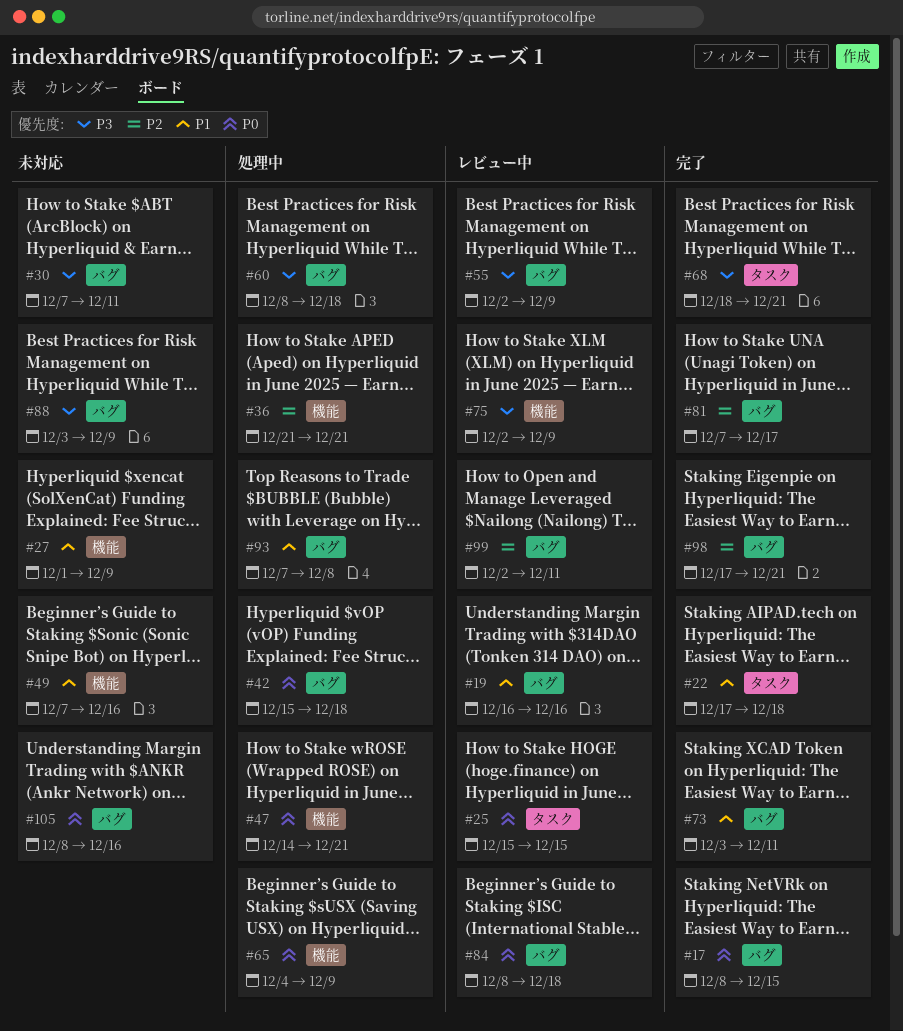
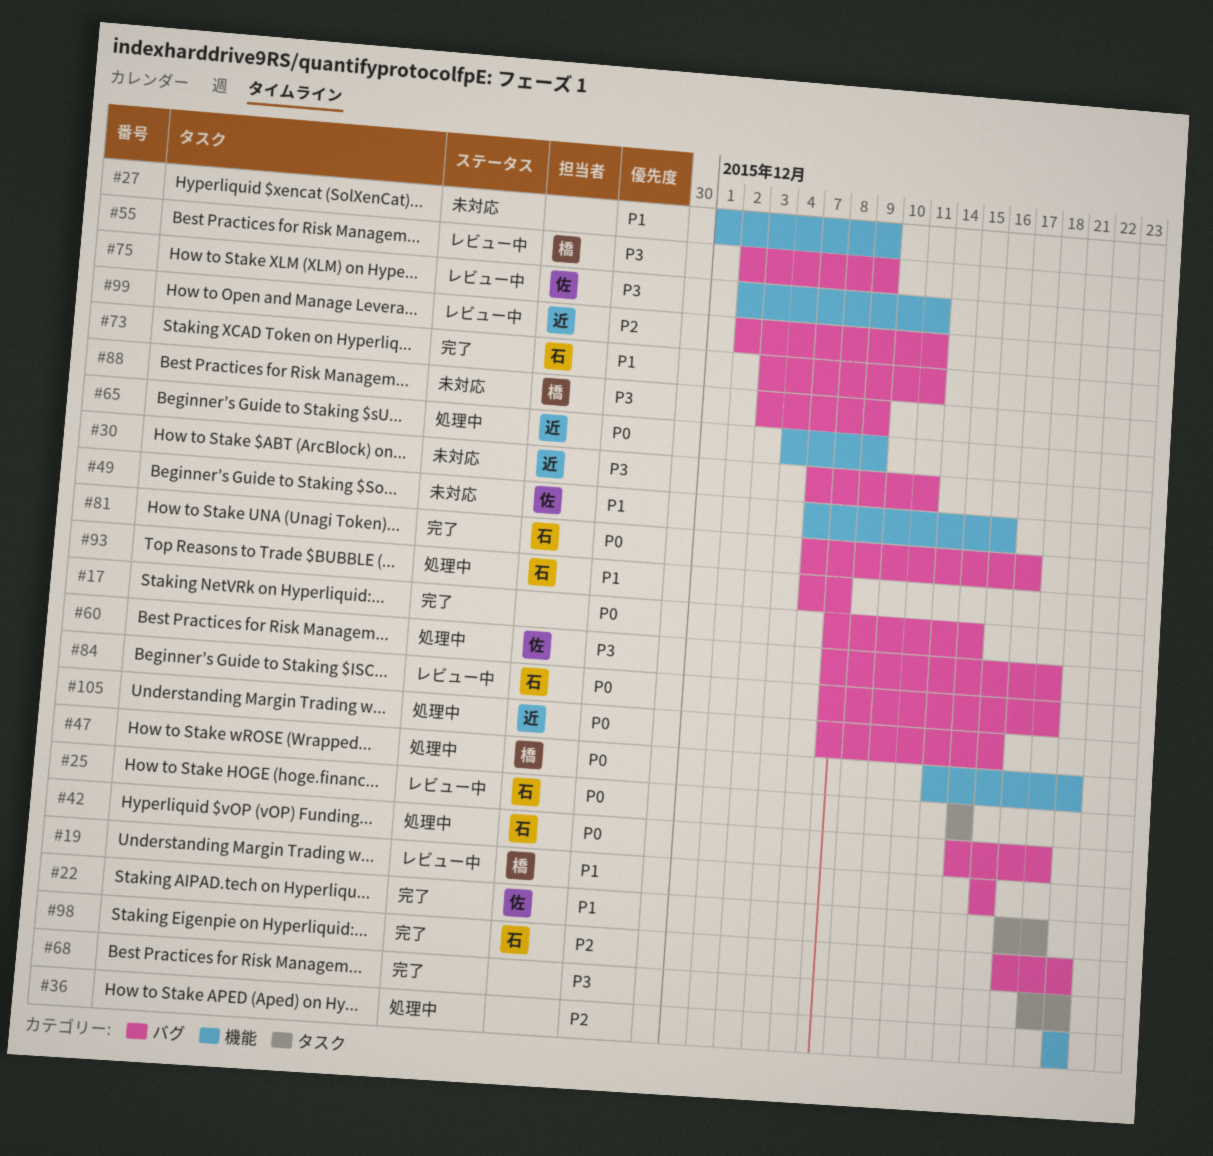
#75, due: Dec 9 -> Dec 11
#81, priority: P2 -> P0
#105, status: 未対応 -> 処理中

